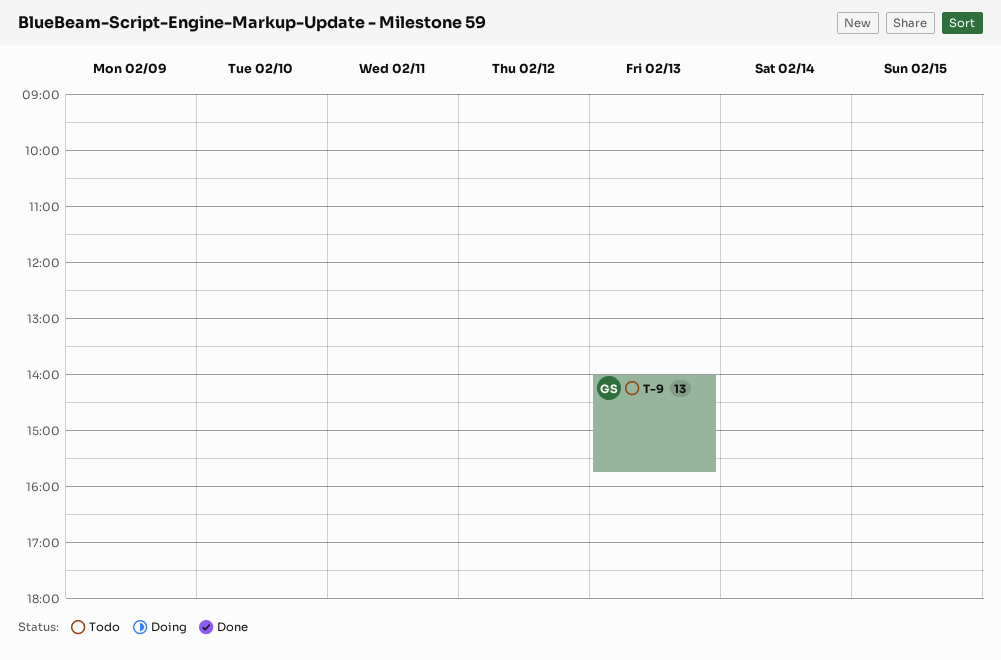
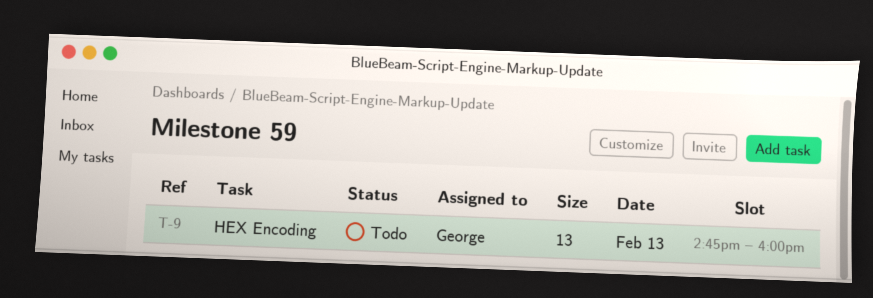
T-9, begins: 14:00 -> 14:45
T-9, ends: 15:45 -> 16:00

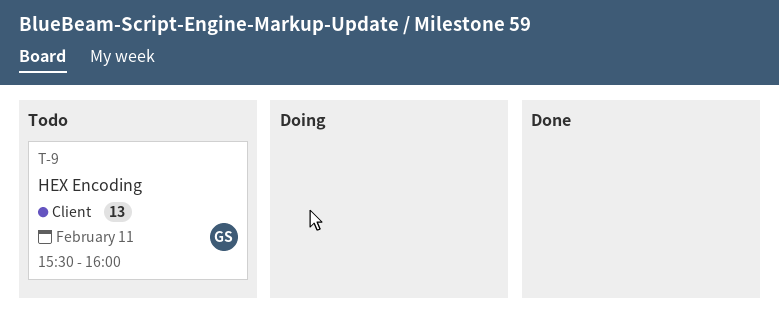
T-9, day: Feb 13 -> Feb 11
T-9, begins: 14:45 -> 15:30

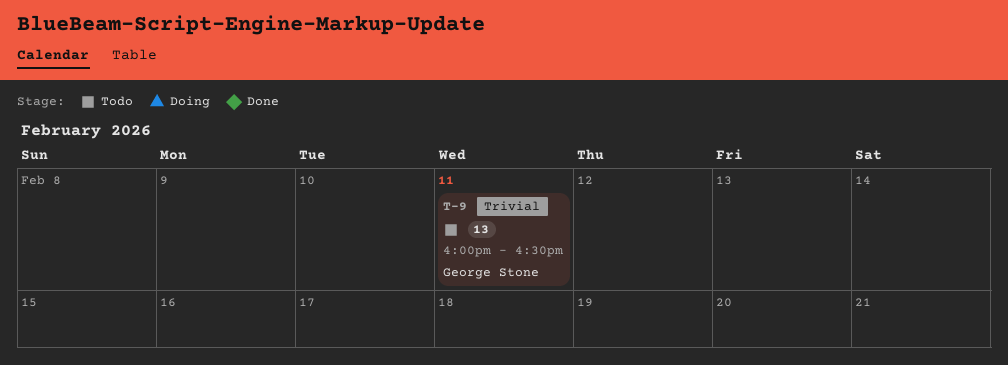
T-9, begins: 15:30 -> 16:00
T-9, ends: 16:00 -> 16:30

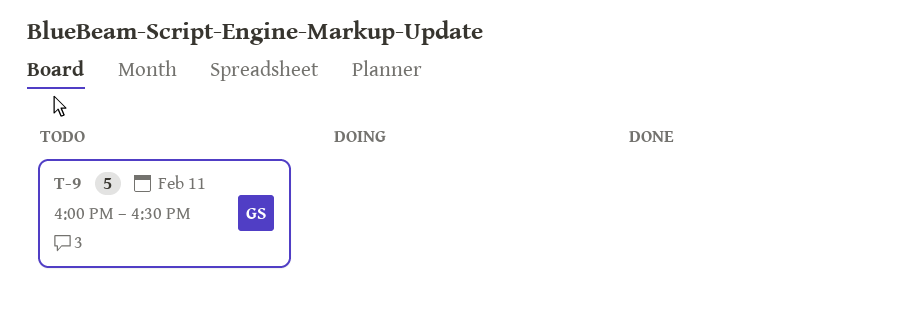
T-9, estimate: 13 -> 5

